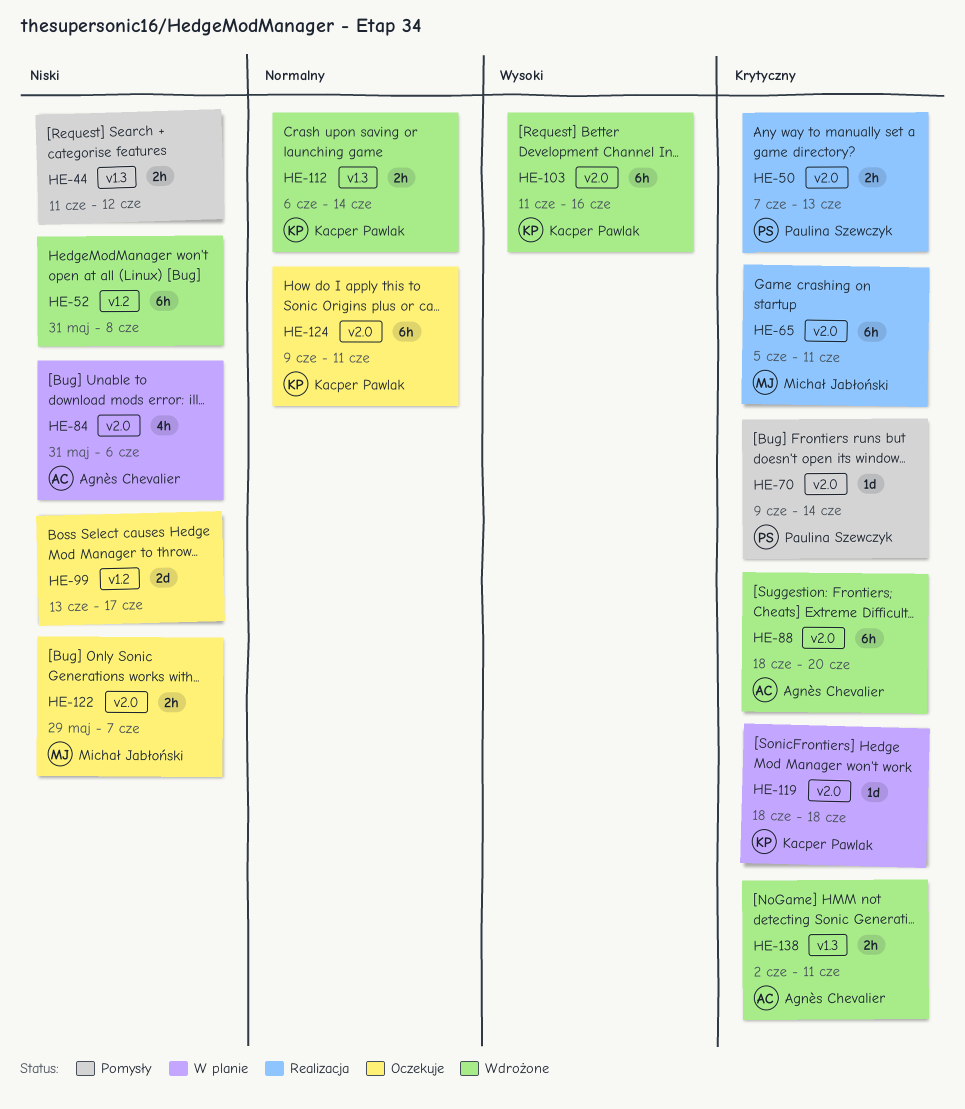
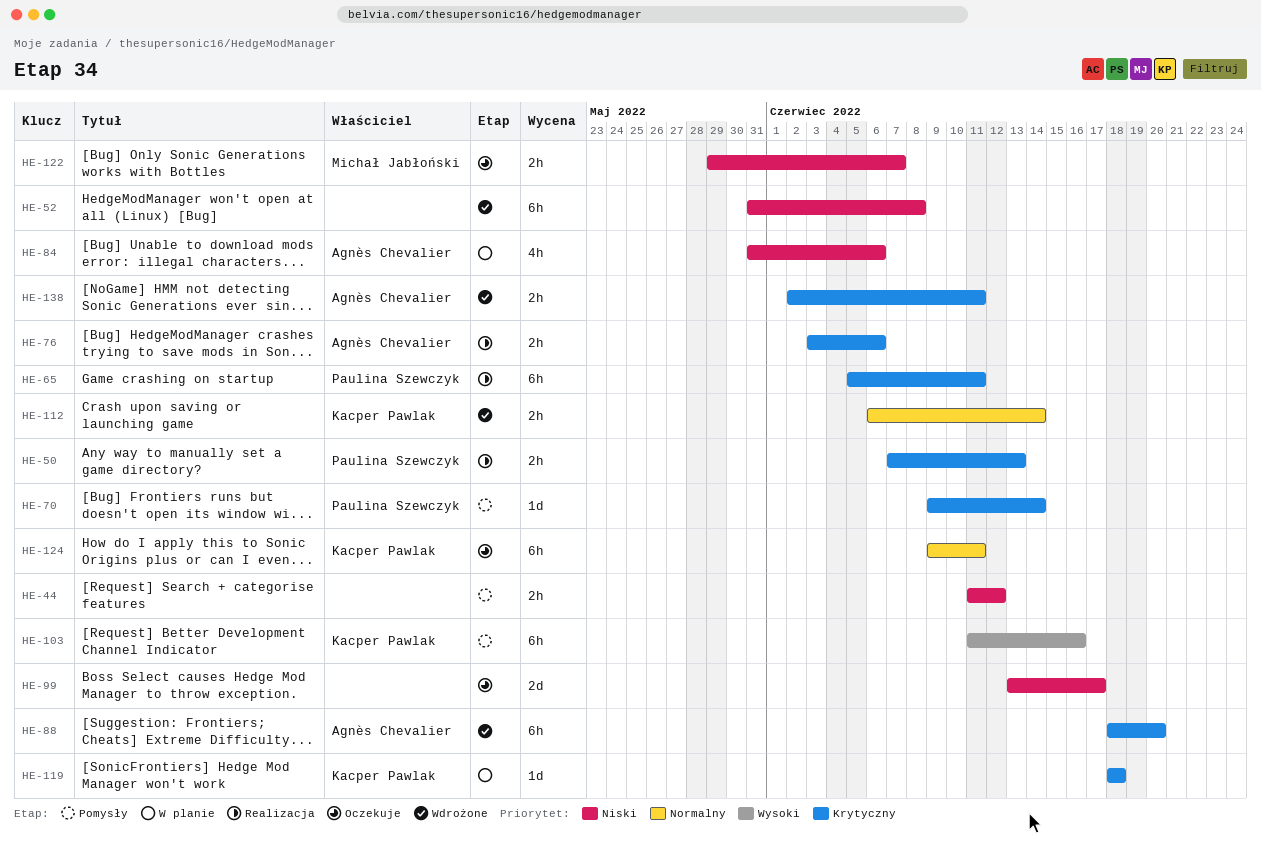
HE-65, owner: Michał Jabłoński -> Paulina Szewczyk
HE-76: none -> present
HE-103, status: Wdrożone -> Pomysły

